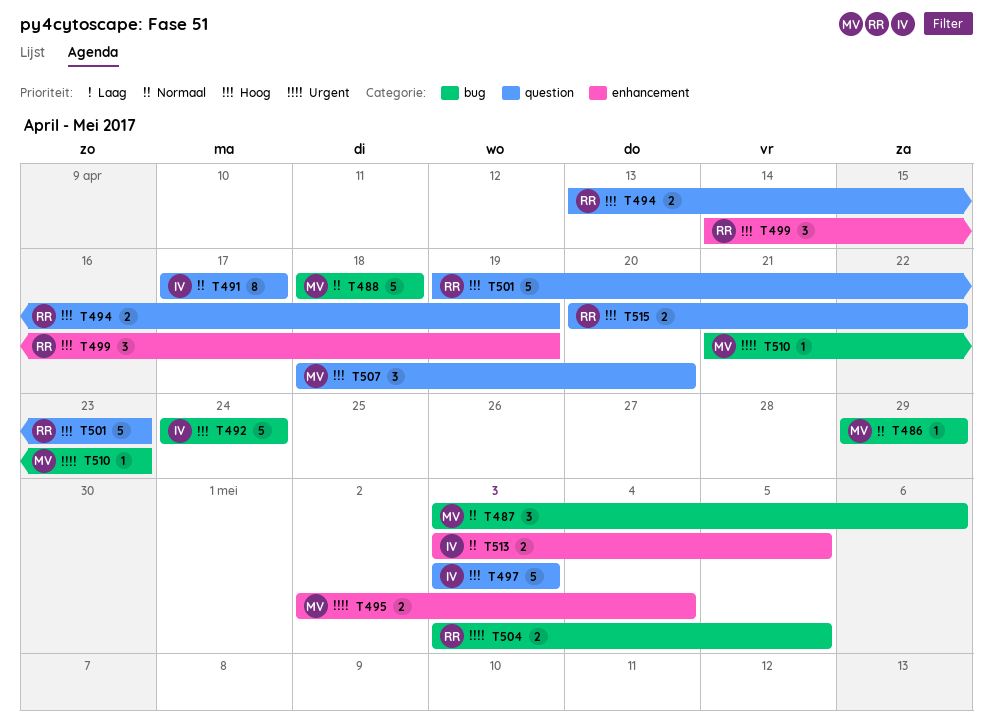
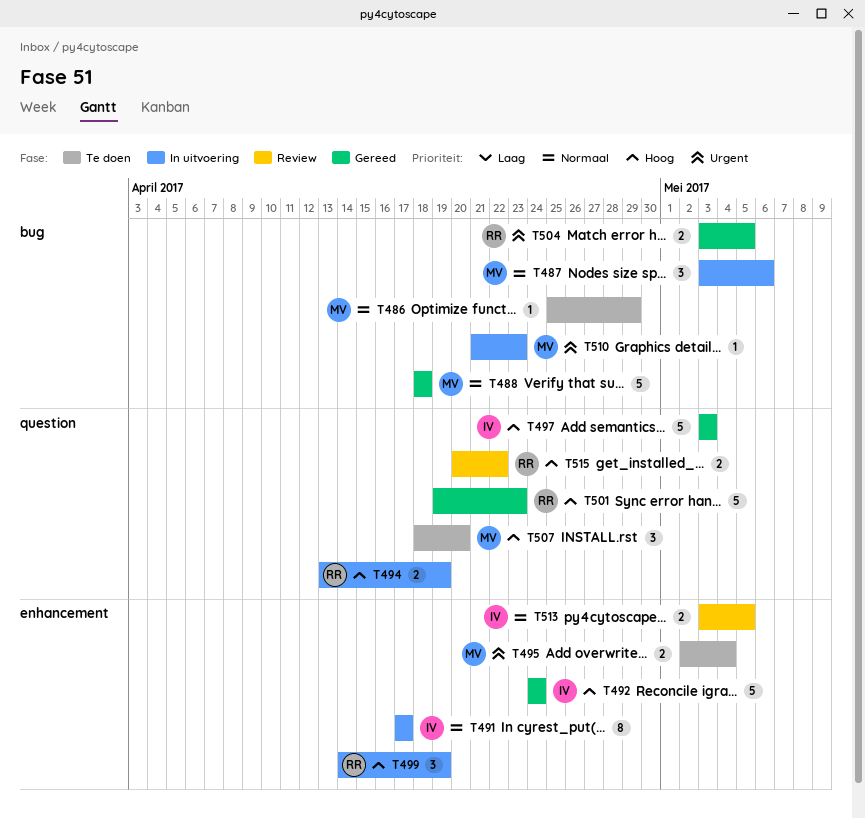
T486, start: Apr 29 -> Apr 25
T491, label: question -> enhancement
T492, label: bug -> enhancement

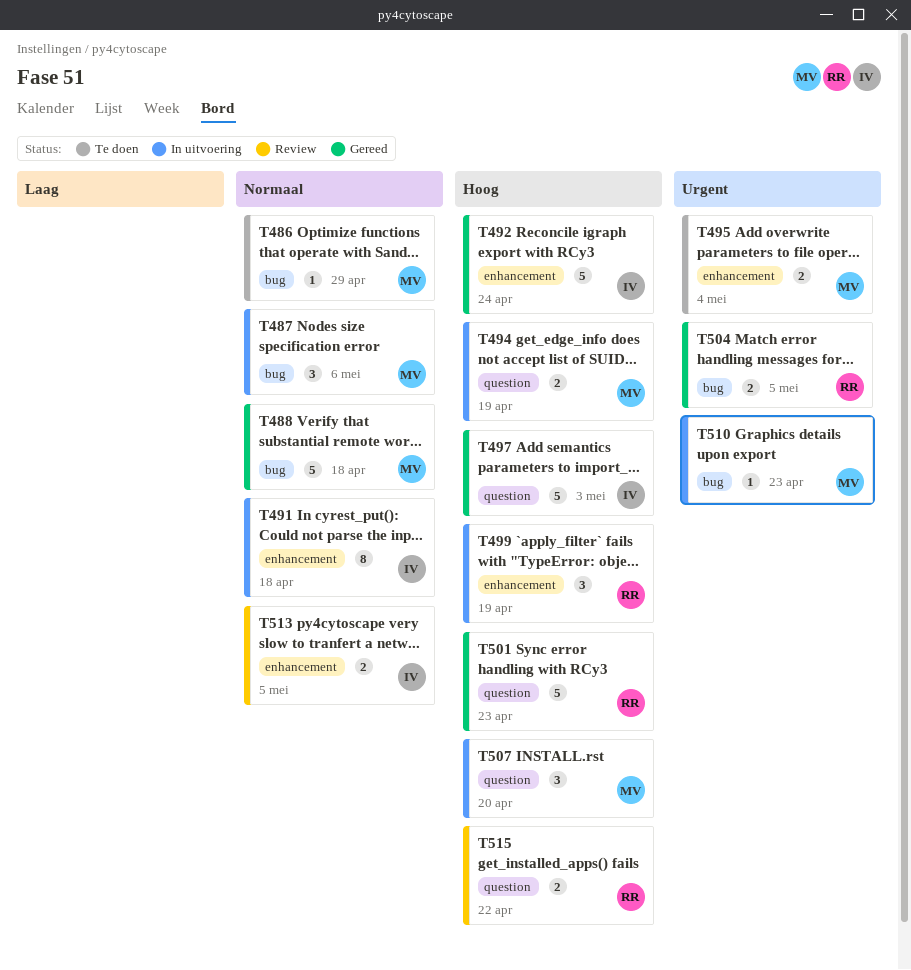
T491, due: Apr 17 -> Apr 18
T494, owner: RR -> MV
T507, status: Te doen -> In uitvoering

